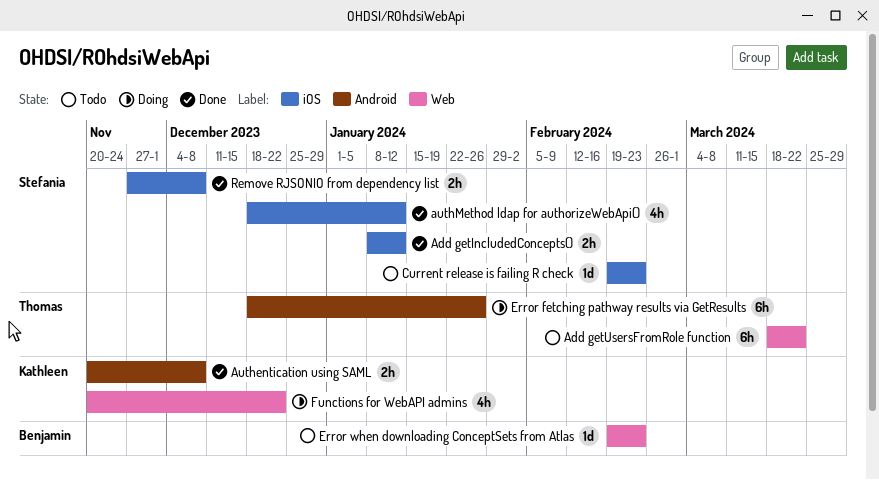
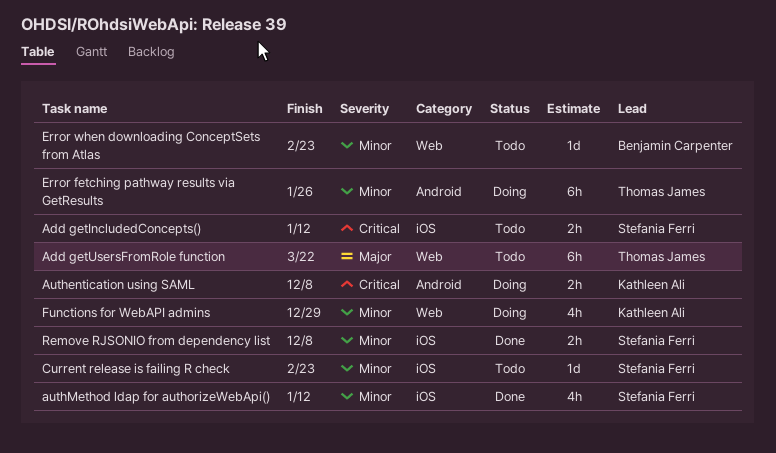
Add getIncludedConcepts(), status: Done -> Todo
Authentication using SAML, status: Done -> Doing
Functions for WebAPI admins, due: Dec 22 -> Dec 29

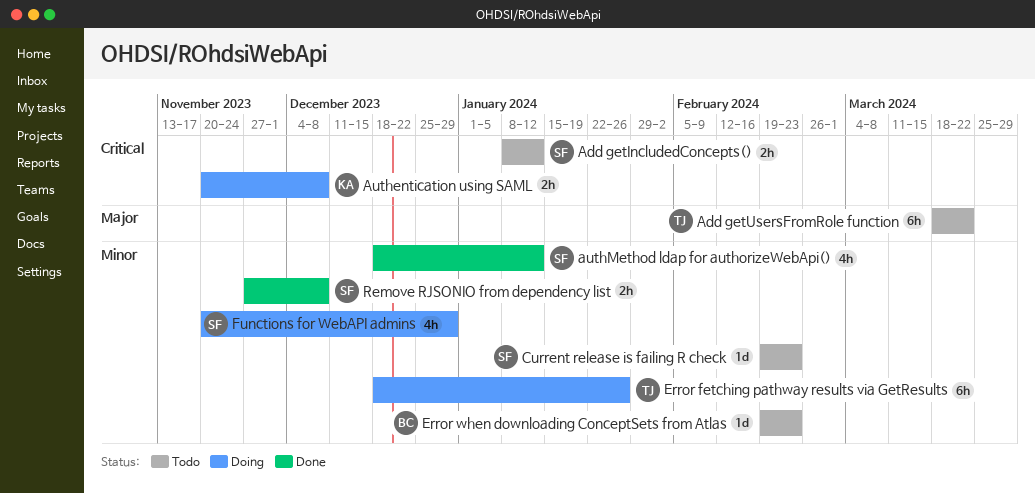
Functions for WebAPI admins, owner: Kathleen Ali -> Stefania Ferri

